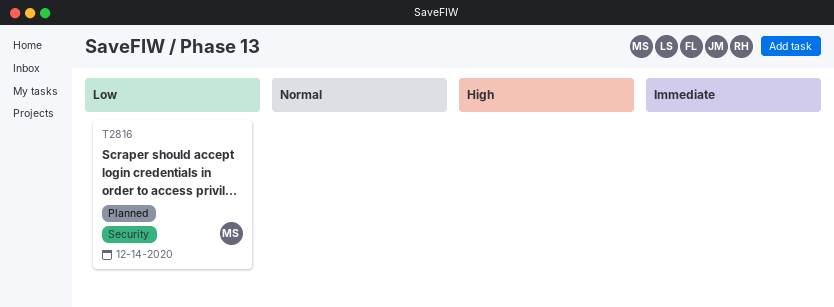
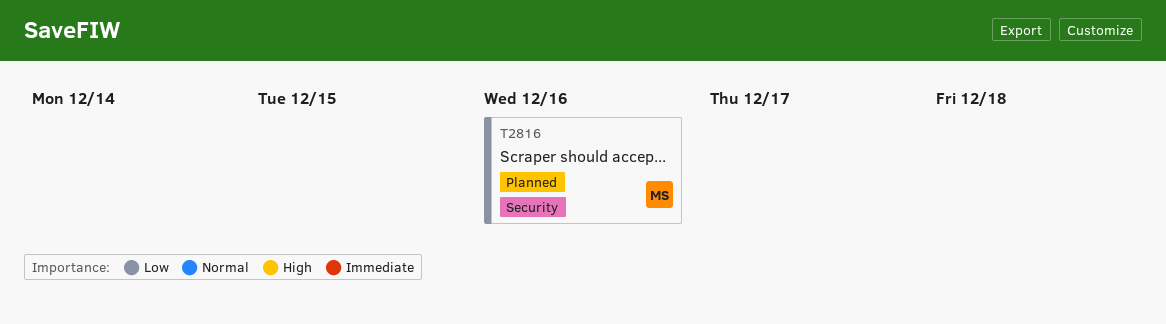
T2816, due: Dec 14 -> Dec 16

